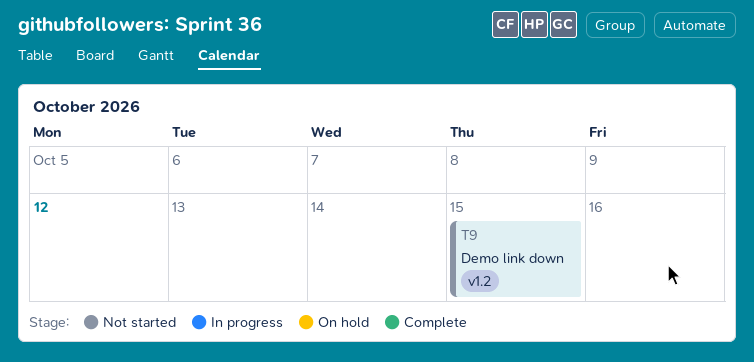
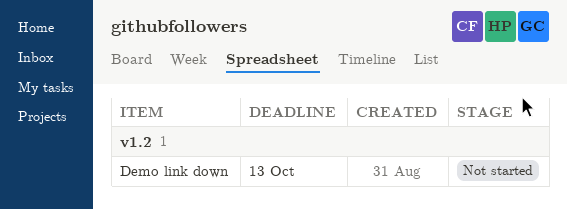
Demo link down, due: Oct 15 -> Oct 13

